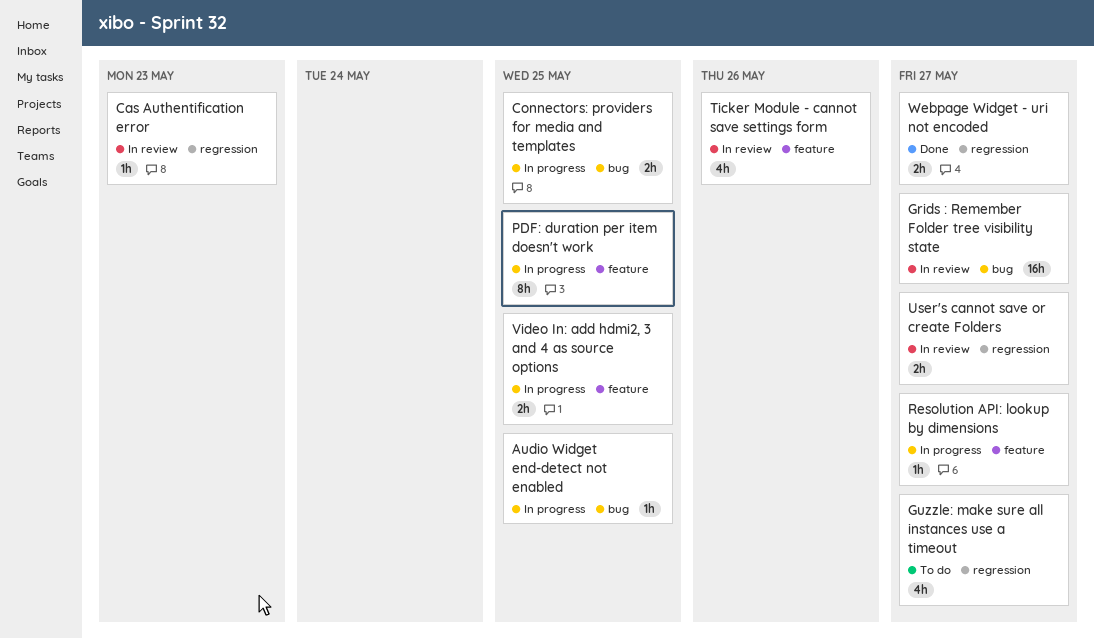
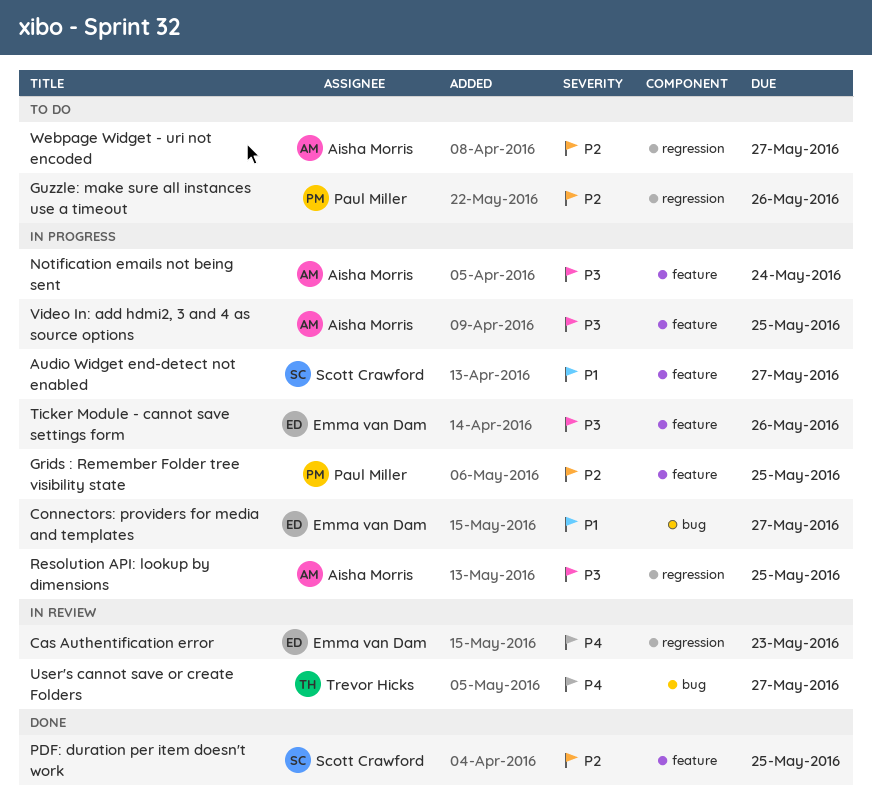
Audio Widget end-detect not enabled, label: bug -> feature
Audio Widget end-detect not enabled, due: May 25 -> May 27
Connectors: providers for media and templates, due: May 25 -> May 27
Grids : Remember Folder tree visibility state, status: In review -> In progress
Grids : Remember Folder tree visibility state, label: bug -> feature
Grids : Remember Folder tree visibility state, due: May 27 -> May 25
Guzzle: make sure all instances use a timeout, due: May 27 -> May 26
Notification emails not being sent: none -> present
PDF: duration per item doesn't work, status: In progress -> Done
Resolution API: lookup by dimensions, label: feature -> regression
Resolution API: lookup by dimensions, due: May 27 -> May 25
Ticker Module - cannot save settings form, status: In review -> In progress
User's cannot save or create Folders, label: regression -> bug
Webpage Widget - uri not encoded, status: Done -> To do

